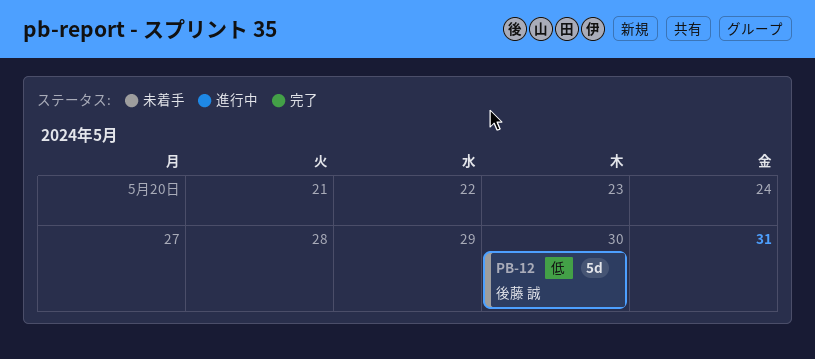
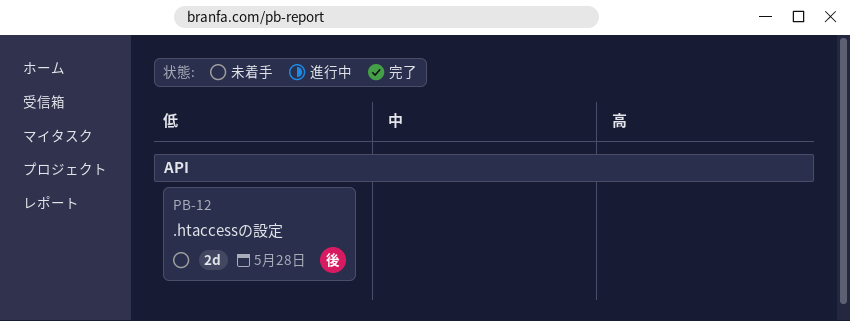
PB-12, estimate: 5d -> 2d
PB-12, due: May 30 -> May 28

